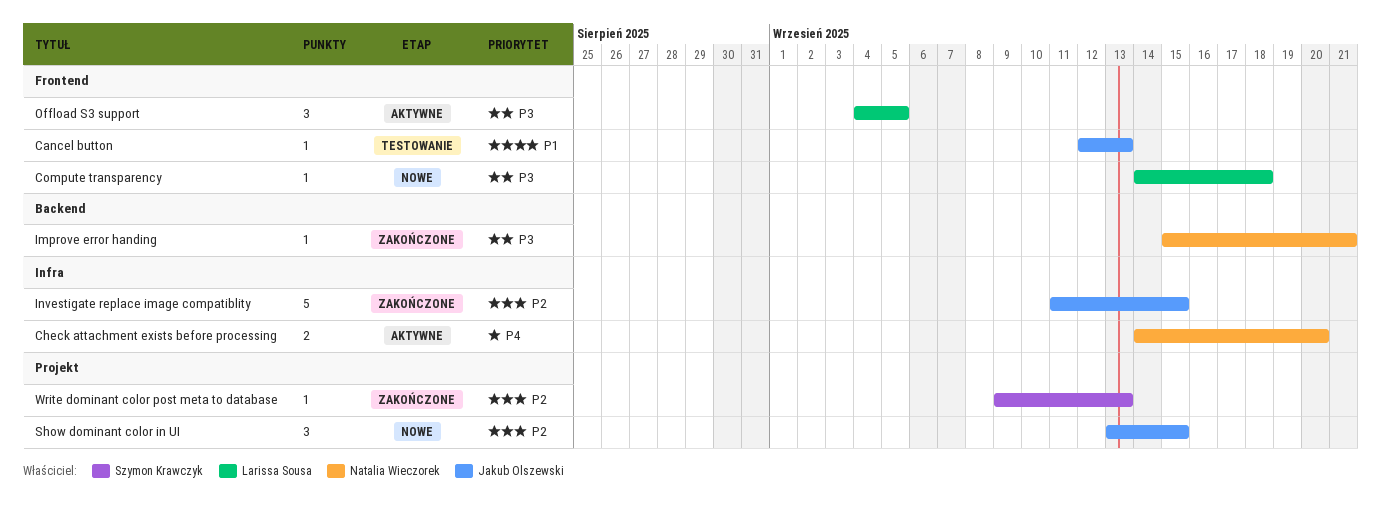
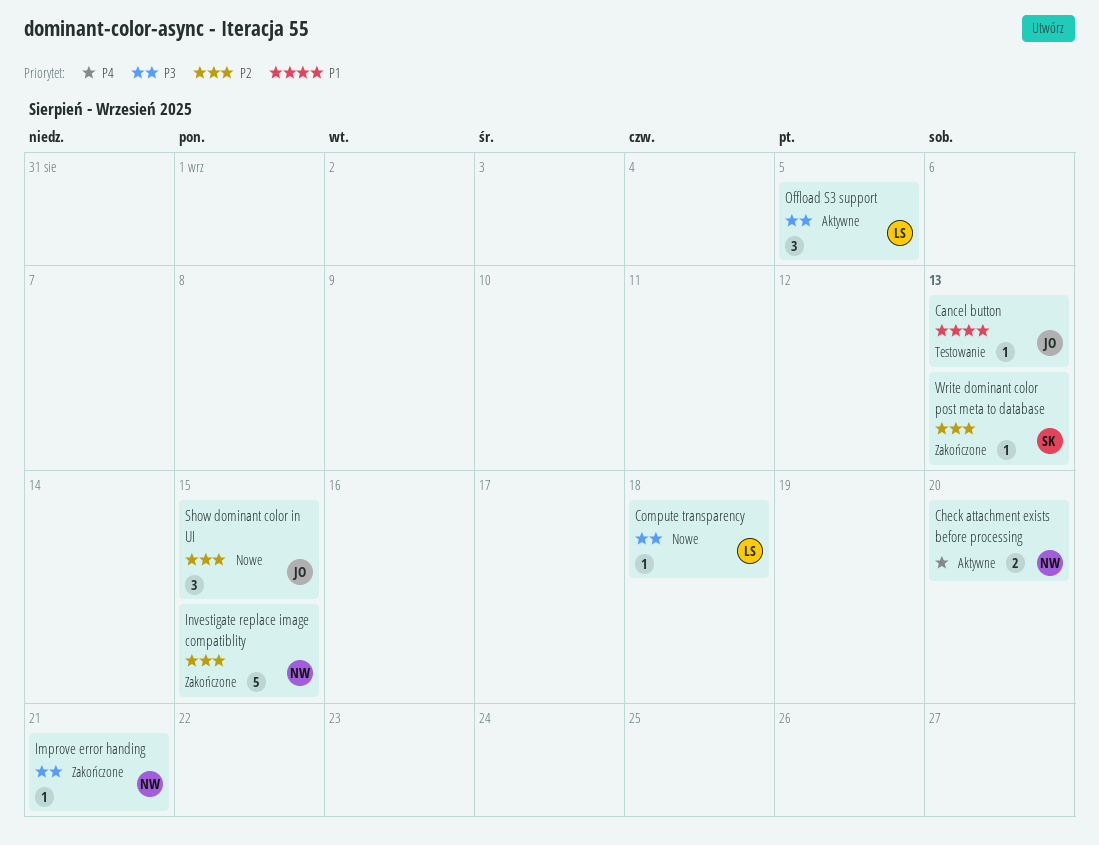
Investigate replace image compatiblity, owner: Jakub Olszewski -> Natalia Wieczorek

